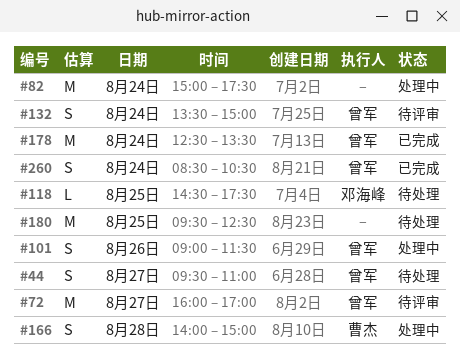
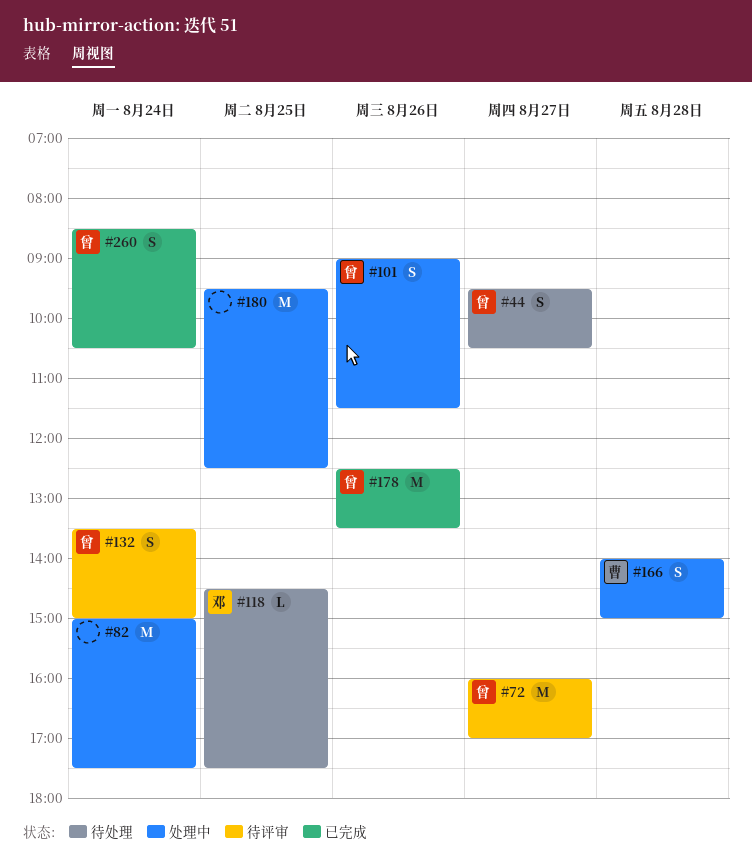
#44, ends: 11:00 -> 10:30
#178, day: Aug 24 -> Aug 26
#180, status: 待处理 -> 处理中

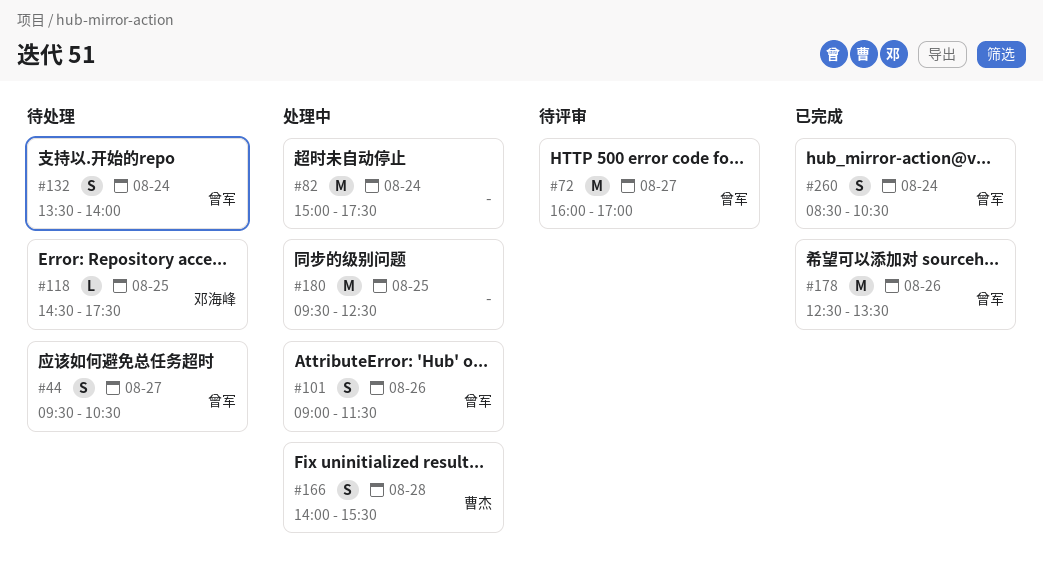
#132, status: 待评审 -> 待处理
#132, ends: 15:00 -> 14:00
#166, ends: 15:00 -> 15:30

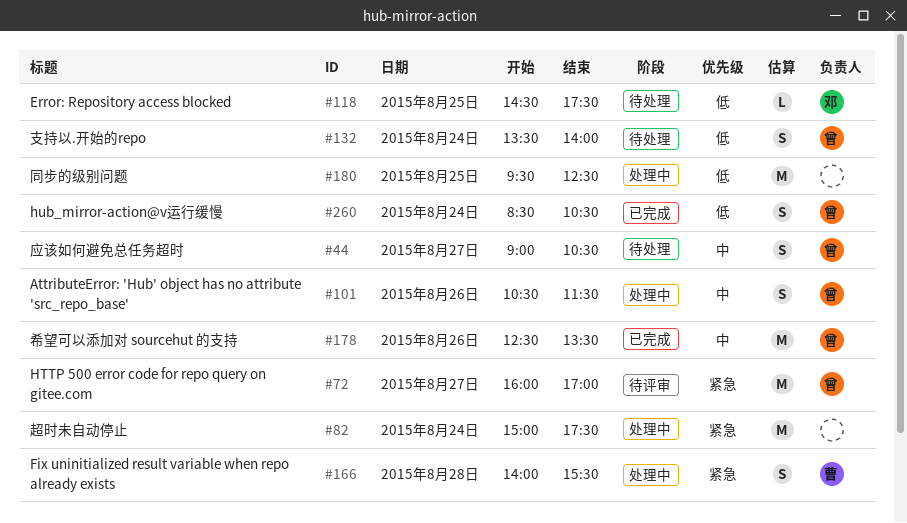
#44, begins: 09:30 -> 09:00
#101, begins: 09:00 -> 10:30

